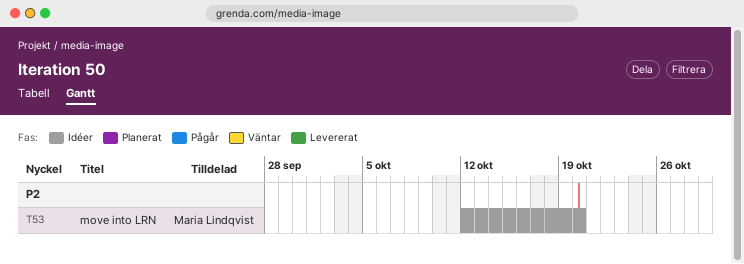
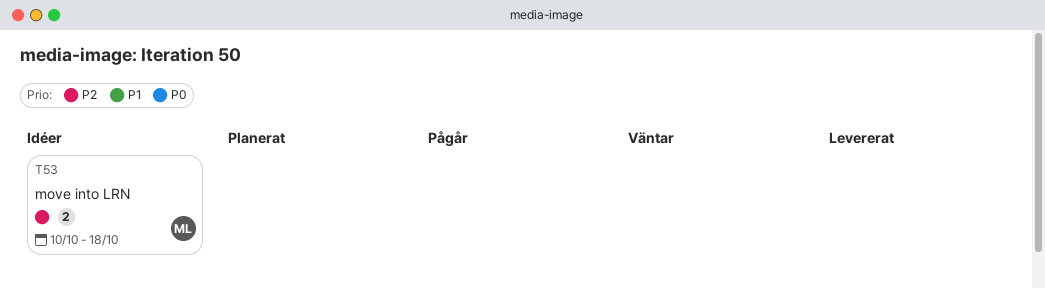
T53, start: Oct 12 -> Oct 10
T53, due: Oct 20 -> Oct 18

